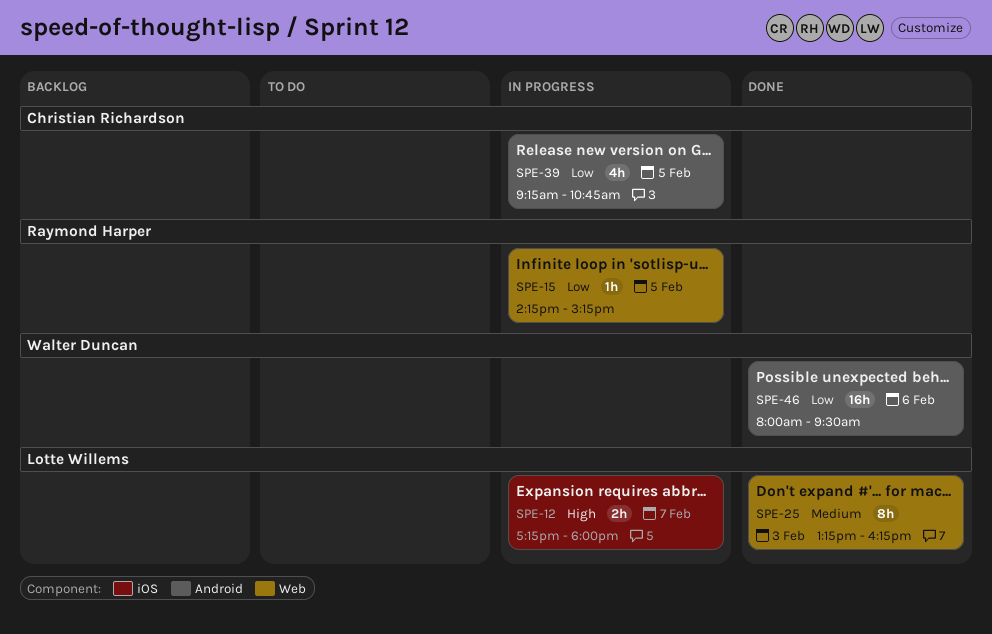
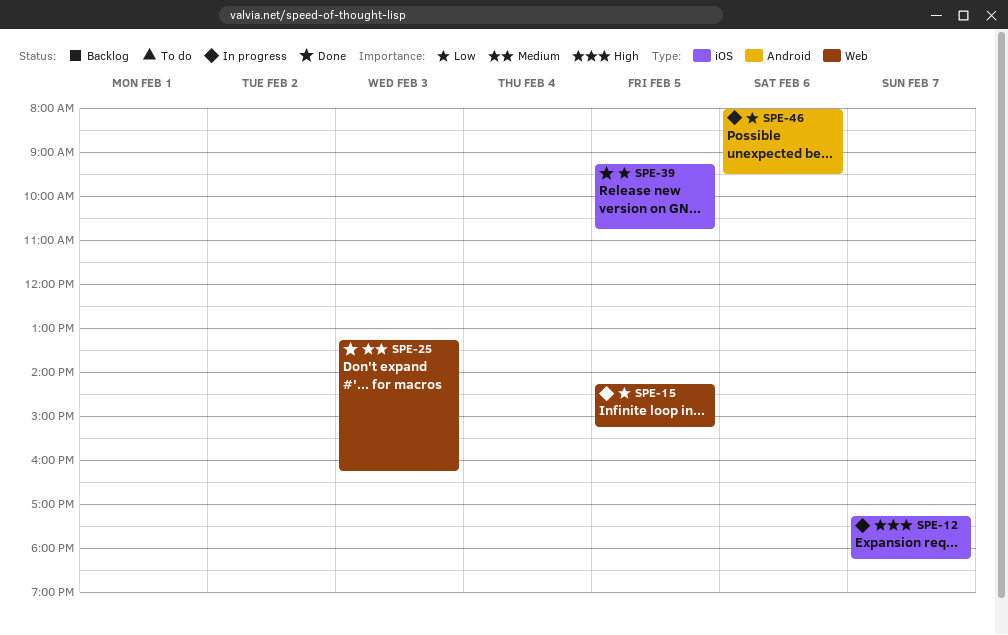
SPE-12, ends: 18:00 -> 18:15
SPE-39, status: In progress -> Done
SPE-39, label: Android -> iOS
SPE-46, status: Done -> In progress

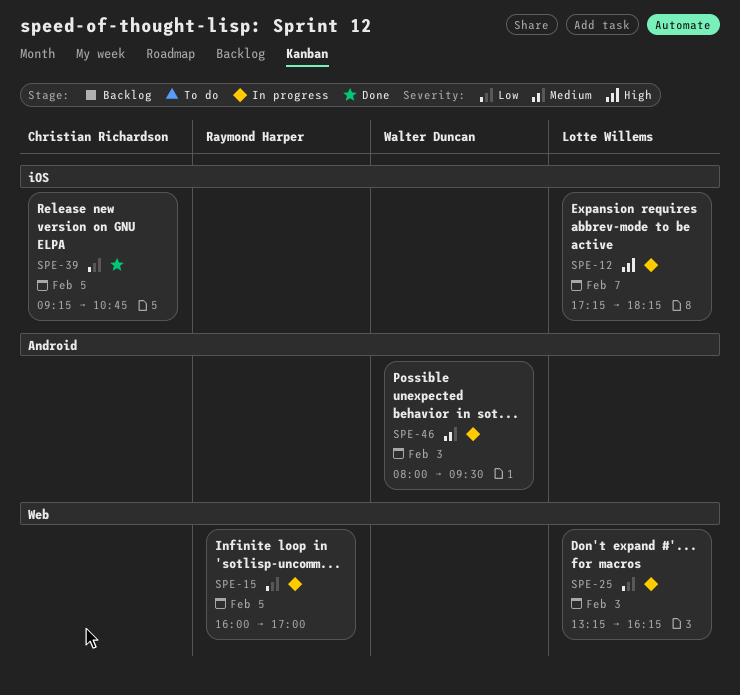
SPE-15, begins: 14:15 -> 16:00
SPE-15, ends: 15:15 -> 17:00
SPE-25, status: Done -> In progress
SPE-25, priority: Medium -> Low
SPE-46, priority: Low -> Medium
SPE-46, day: Feb 6 -> Feb 3

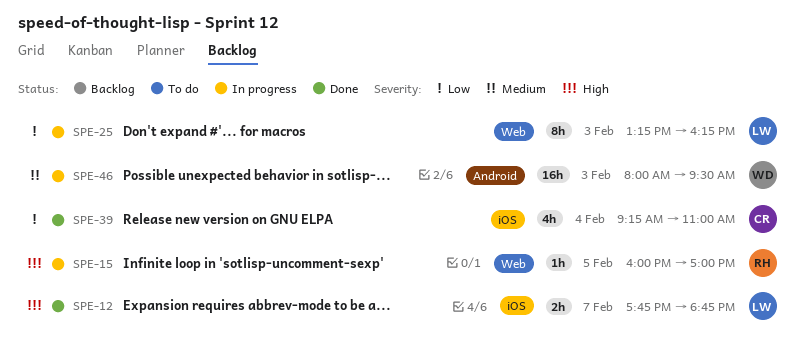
SPE-12, status: In progress -> Done
SPE-12, begins: 17:15 -> 17:45
SPE-12, ends: 18:15 -> 18:45
SPE-15, priority: Low -> High
SPE-39, day: Feb 5 -> Feb 4
SPE-39, ends: 10:45 -> 11:00

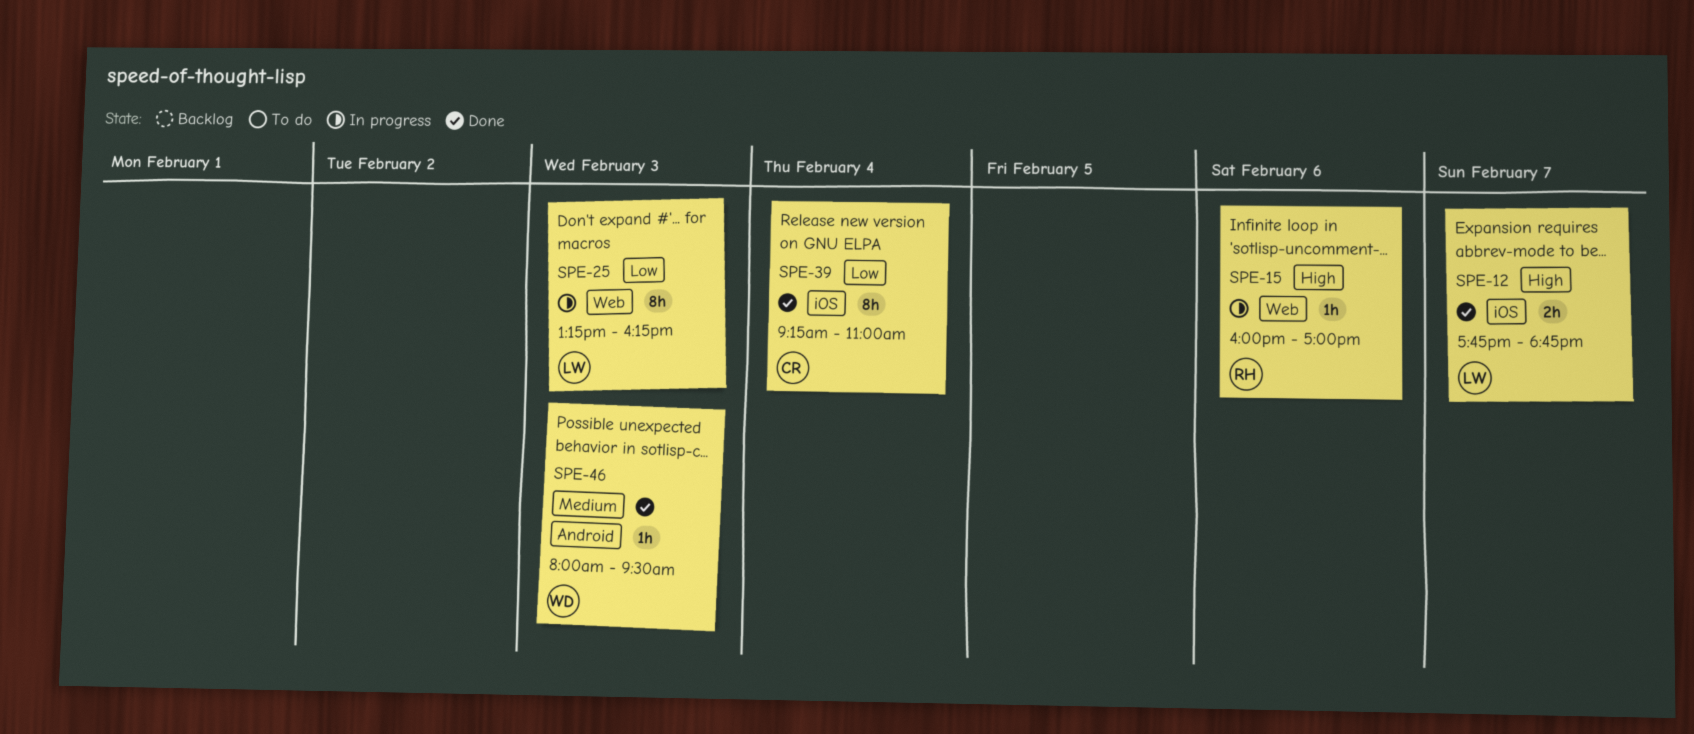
SPE-15, day: Feb 5 -> Feb 6
SPE-39, estimate: 4h -> 8h
SPE-46, status: In progress -> Done
SPE-46, estimate: 16h -> 1h

